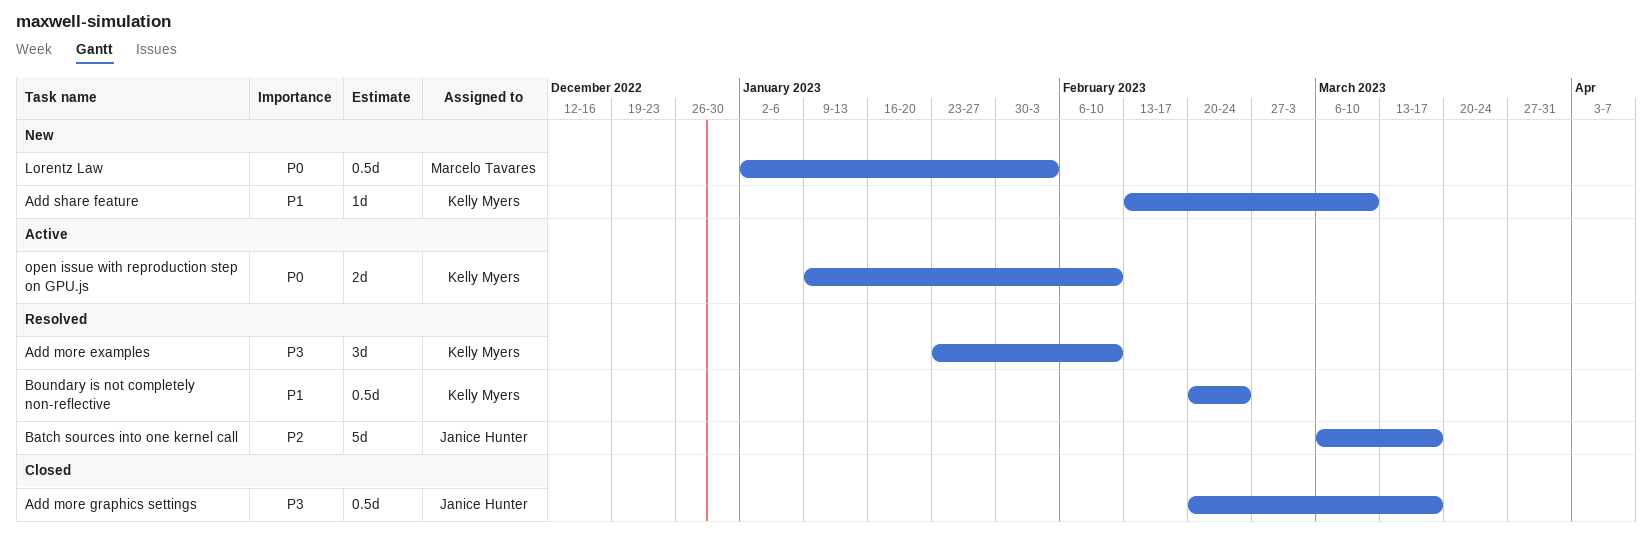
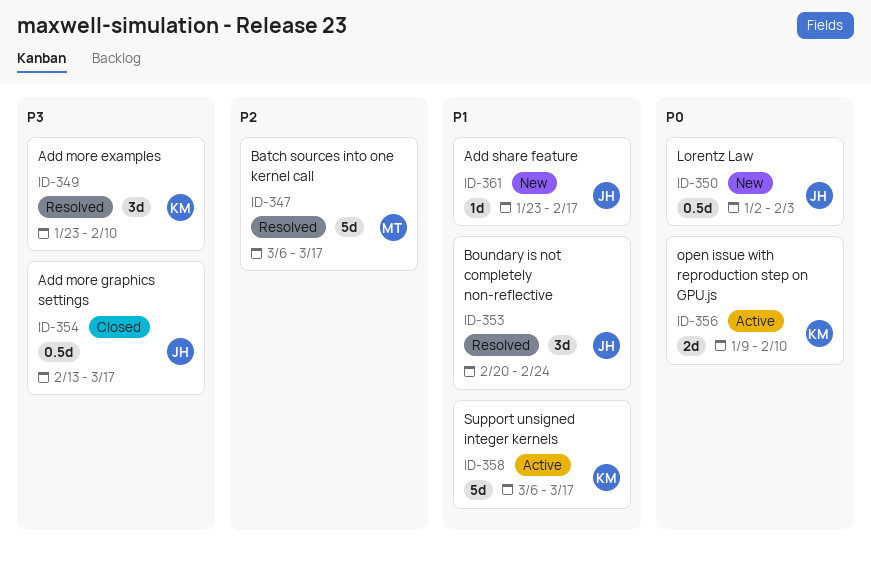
Add more graphics settings, start: Feb 20 -> Feb 13
Add share feature, owner: Kelly Myers -> Janice Hunter
Add share feature, start: Feb 13 -> Jan 23
Add share feature, due: Mar 10 -> Feb 17
Batch sources into one kernel call, owner: Janice Hunter -> Marcelo Tavares
Boundary is not completely non-reflective, owner: Kelly Myers -> Janice Hunter
Boundary is not completely non-reflective, estimate: 0.5d -> 3d
Lorentz Law, owner: Marcelo Tavares -> Janice Hunter
Support unsigned integer kernels: none -> present

